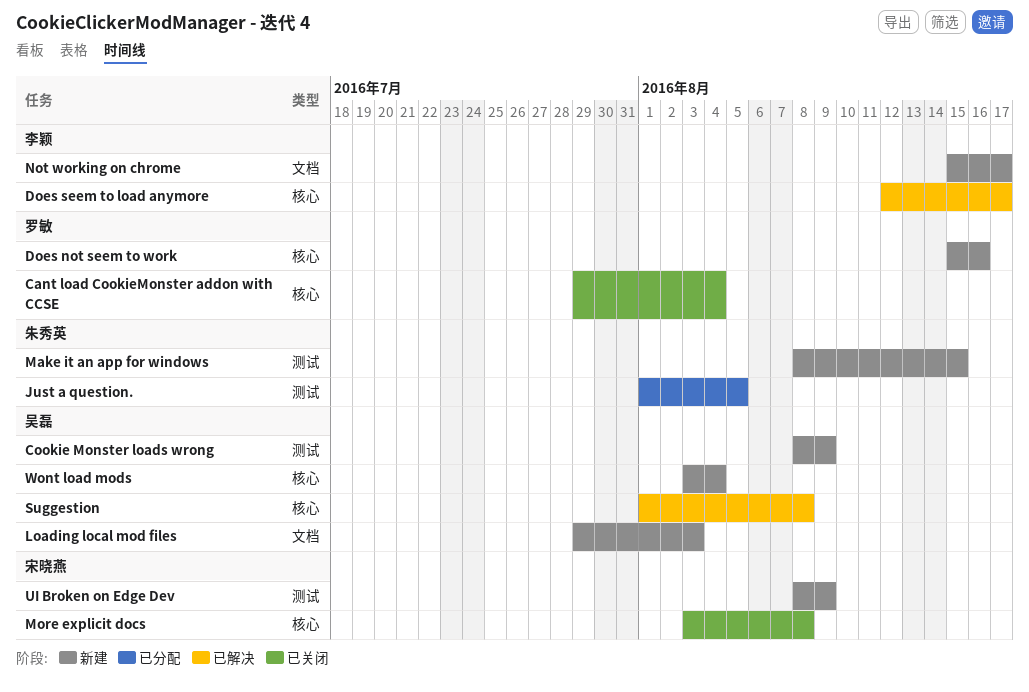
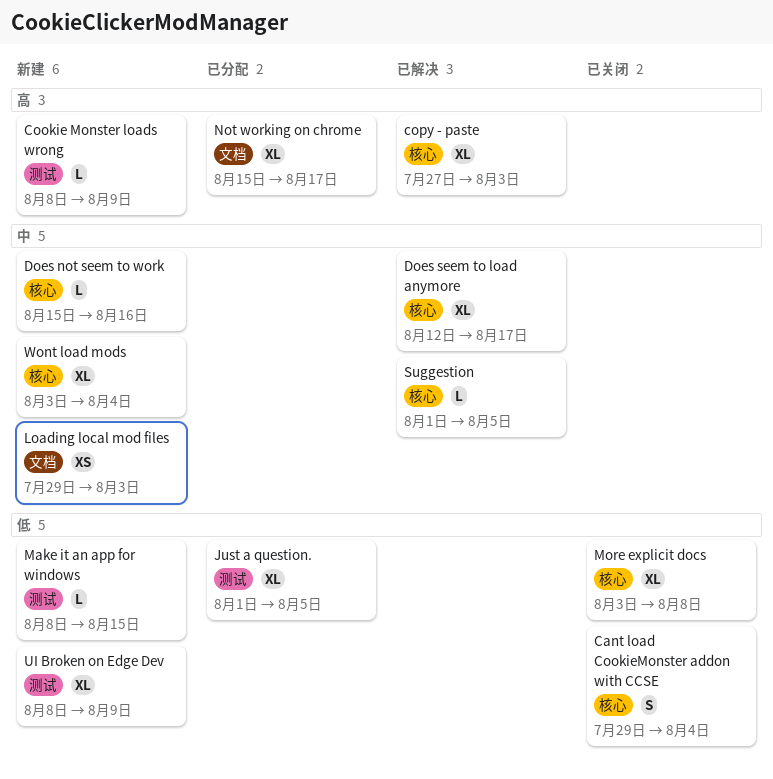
copy - paste: none -> present
Not working on chrome, status: 新建 -> 已分配
Suggestion, due: Aug 8 -> Aug 5

